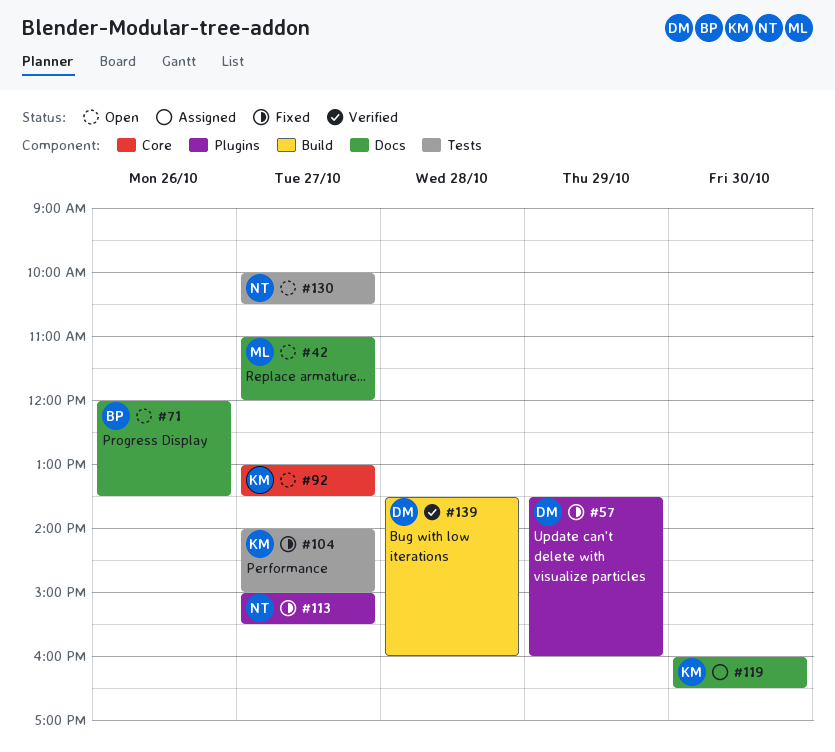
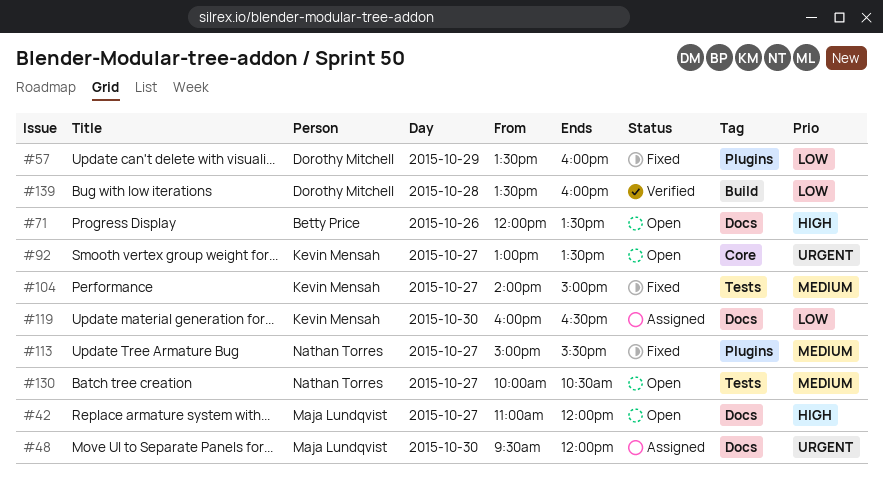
#48: none -> present

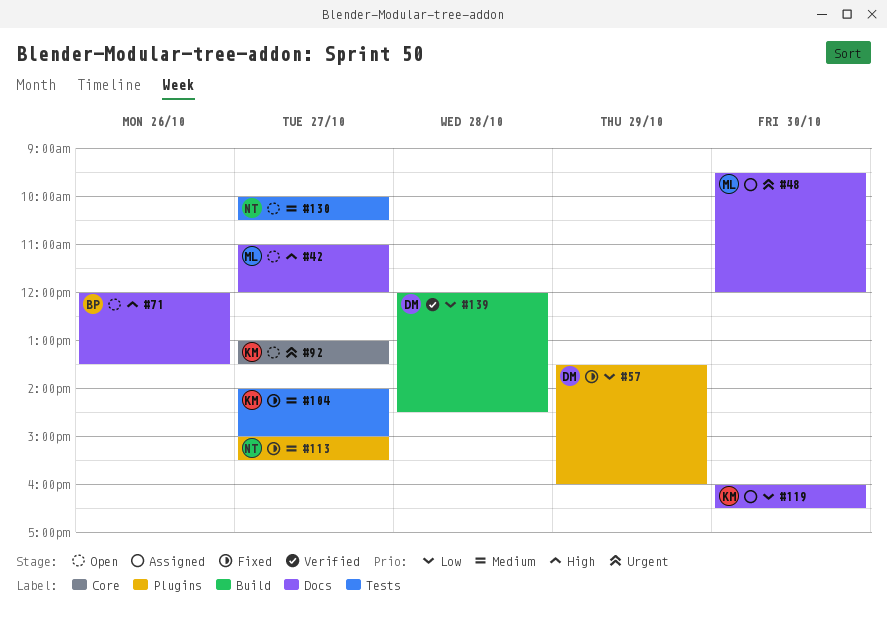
#139, begins: 13:30 -> 12:00
#139, ends: 16:00 -> 14:30

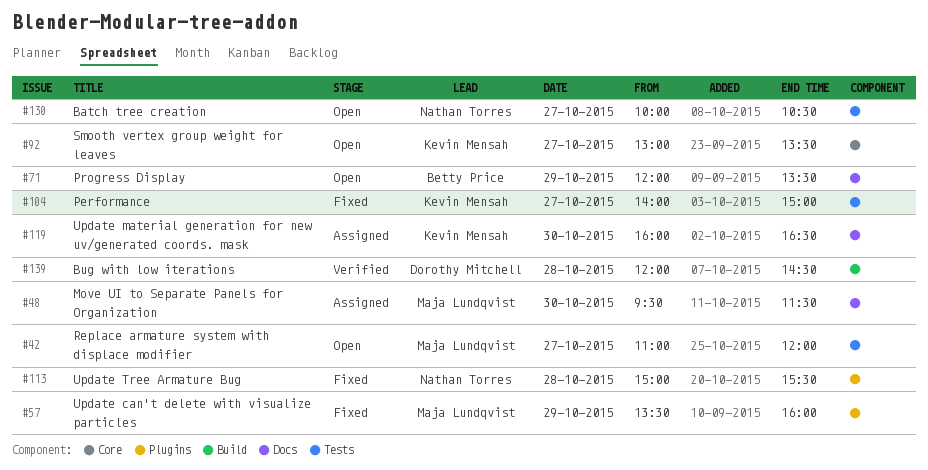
#42, label: Docs -> Tests
#48, ends: 12:00 -> 11:30
#57, owner: Dorothy Mitchell -> Maja Lundqvist
#71, day: Oct 26 -> Oct 29
#113, day: Oct 27 -> Oct 28

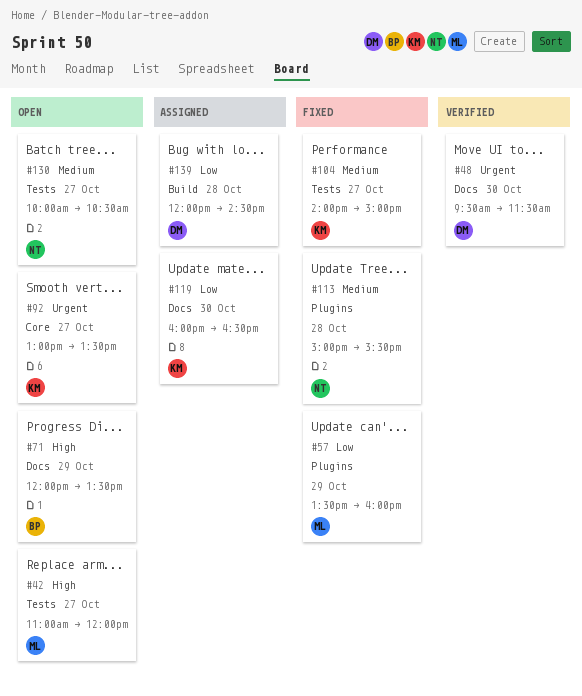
#48, status: Assigned -> Verified
#48, owner: Maja Lundqvist -> Dorothy Mitchell
#139, status: Verified -> Assigned

